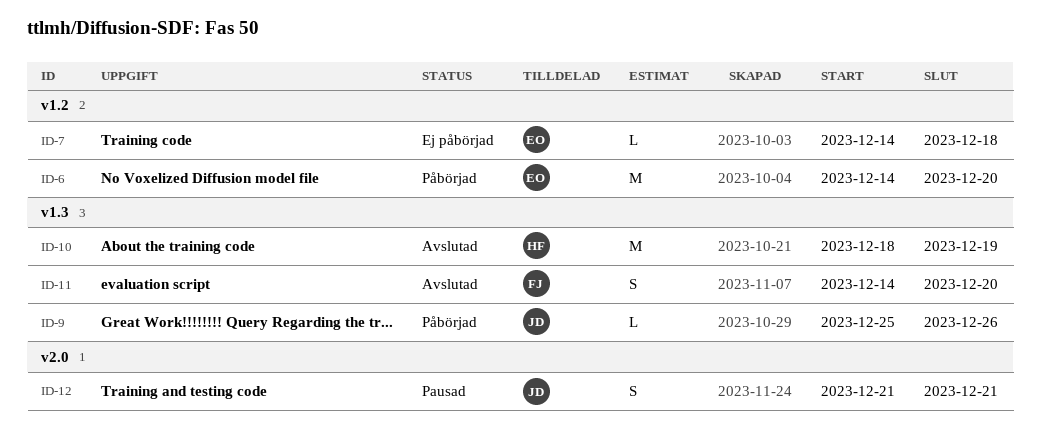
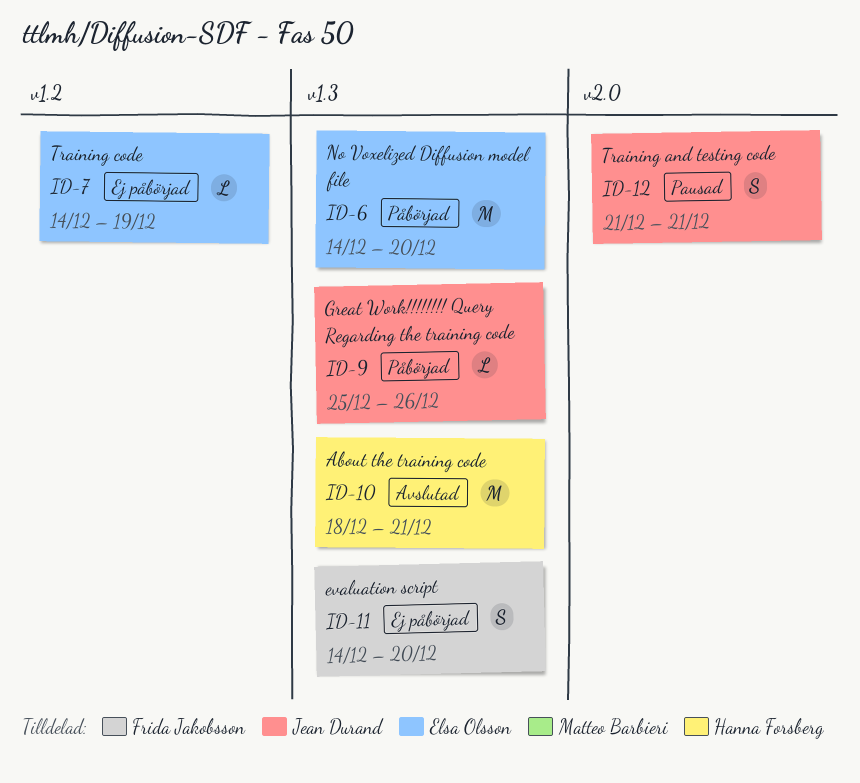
ID-6, label: v1.2 -> v1.3
ID-7, due: Dec 18 -> Dec 19
ID-10, due: Dec 19 -> Dec 21
ID-11, status: Avslutad -> Ej påbörjad

